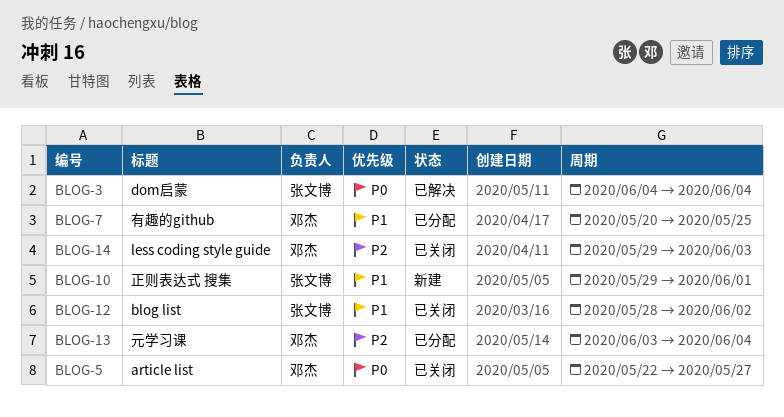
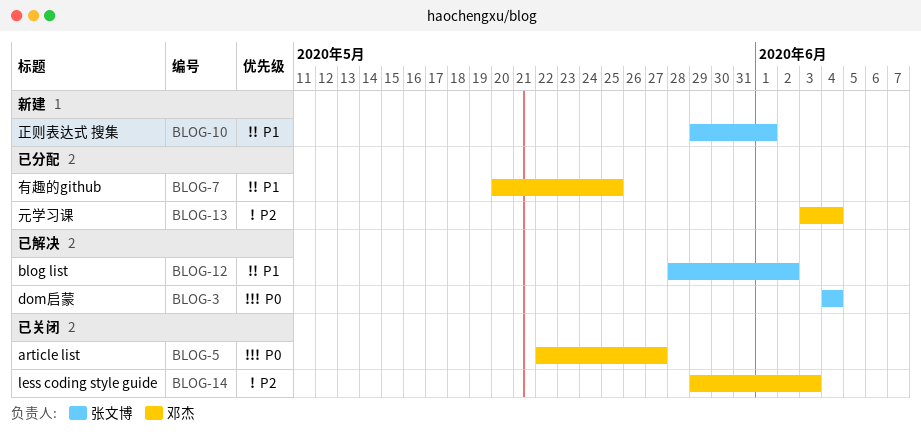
BLOG-12, status: 已关闭 -> 已解决

